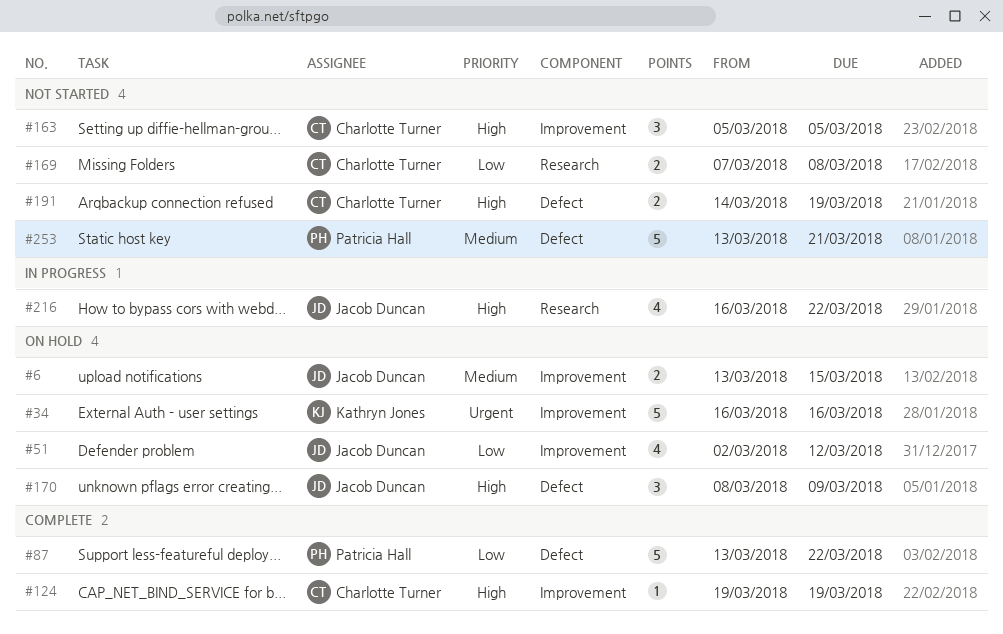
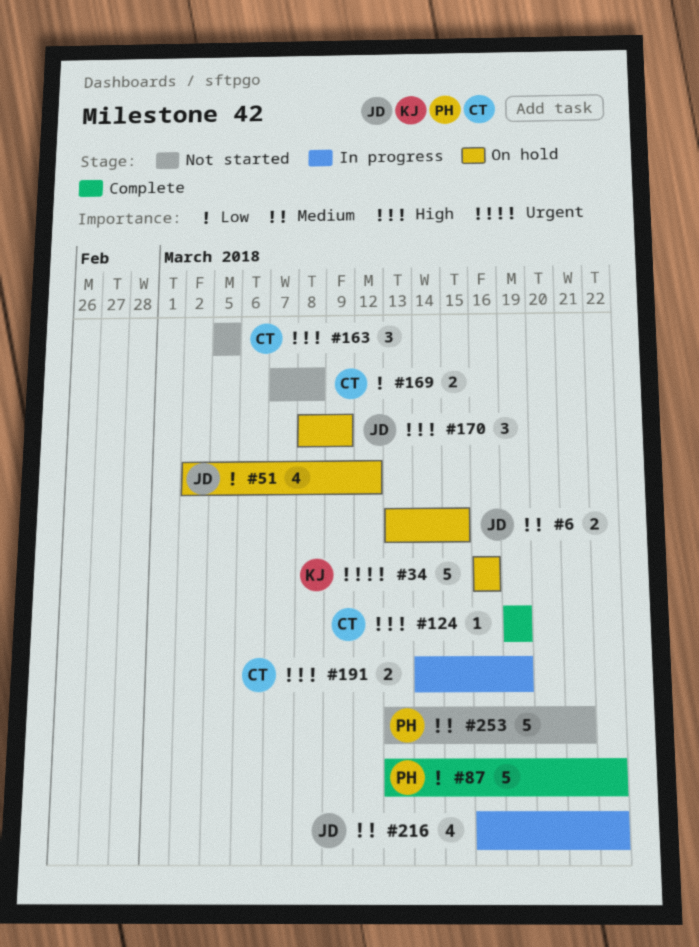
#191, status: Not started -> In progress
#216, priority: High -> Medium

